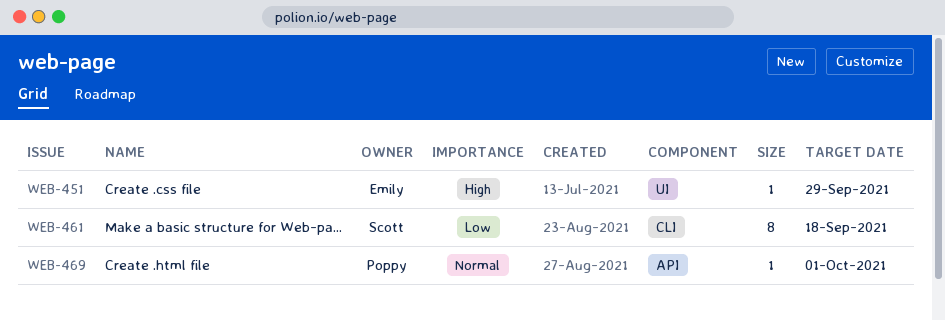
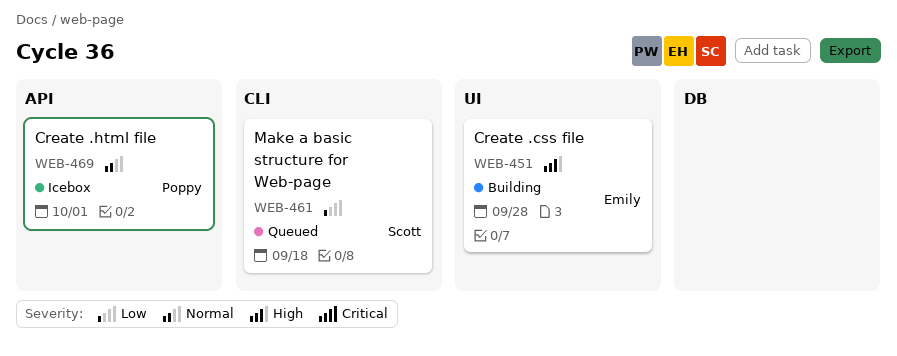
WEB-451, due: Sep 29 -> Sep 28

